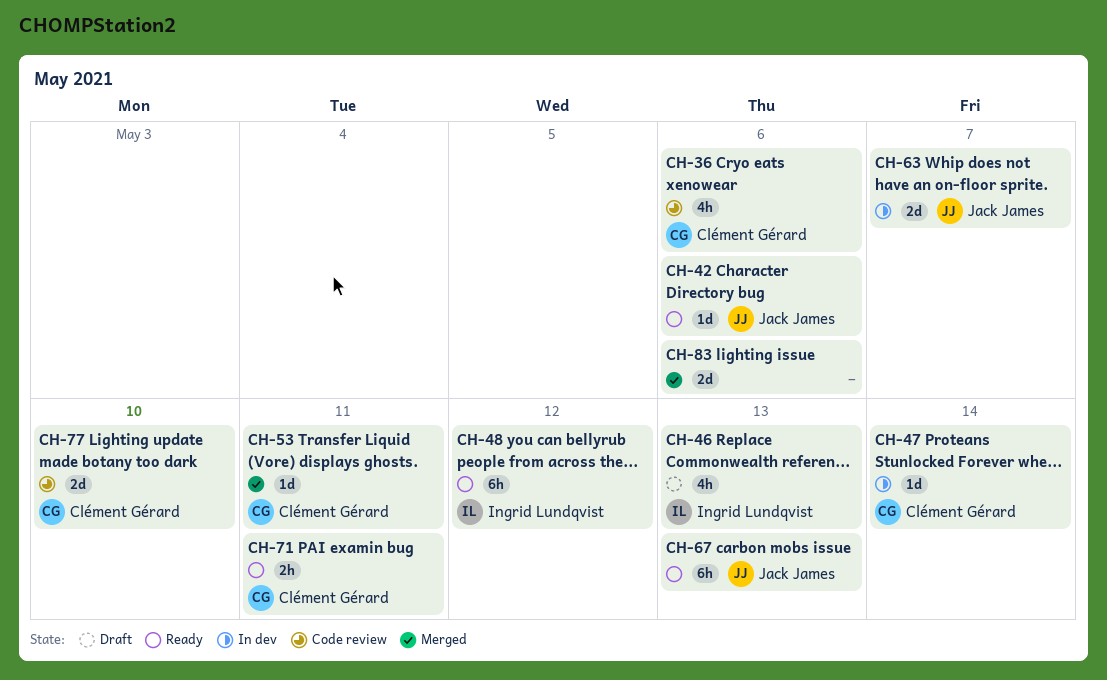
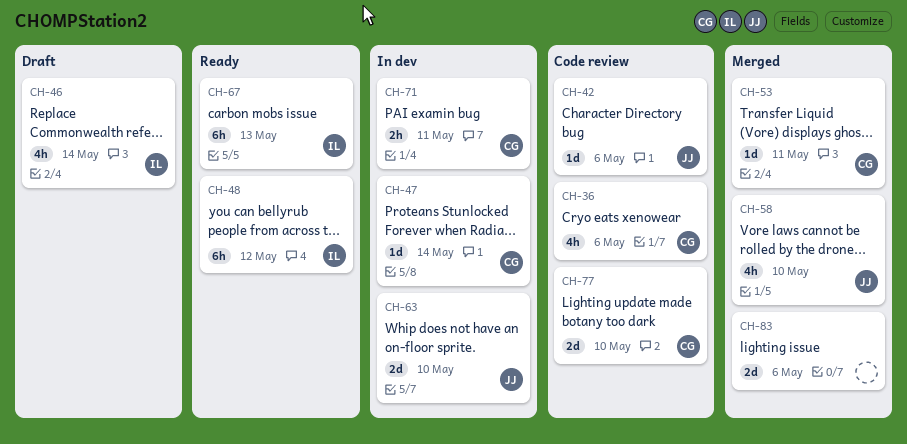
CH-42, status: Ready -> Code review
CH-46, due: May 13 -> May 14
CH-58: none -> present
CH-63, due: May 7 -> May 10
CH-67, owner: Jack James -> Ingrid Lundqvist
CH-71, status: Ready -> In dev

